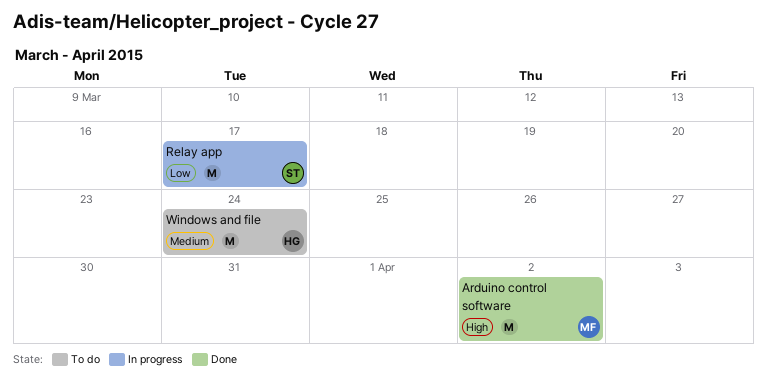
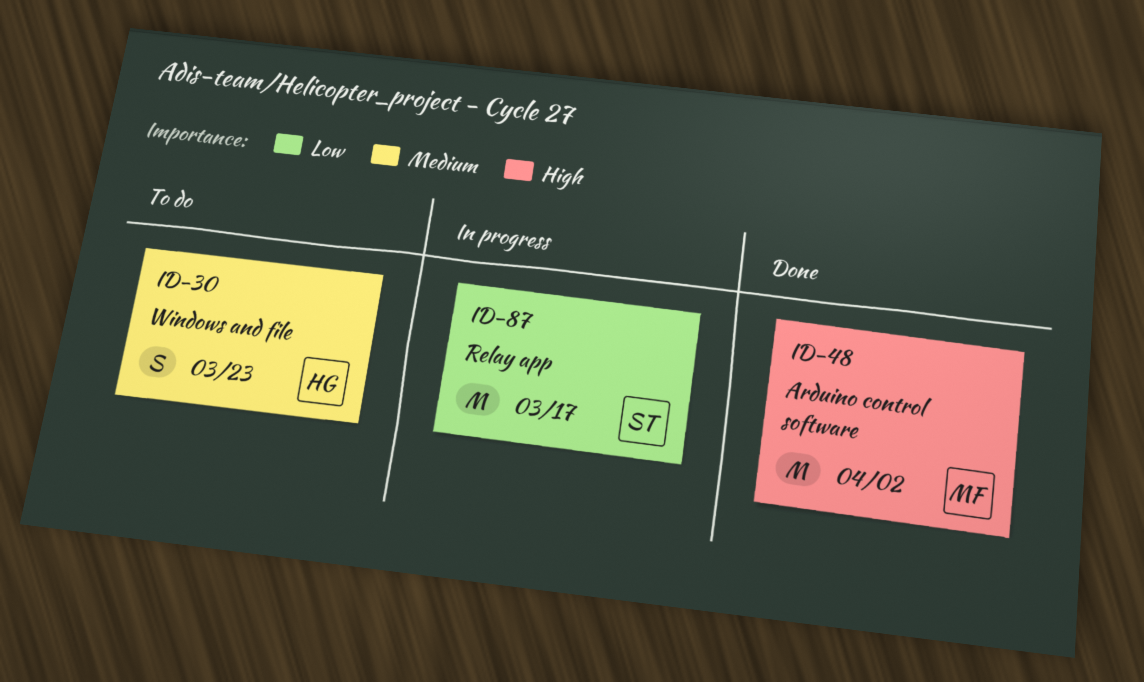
Windows and file, estimate: M -> S
Windows and file, due: Mar 24 -> Mar 23

